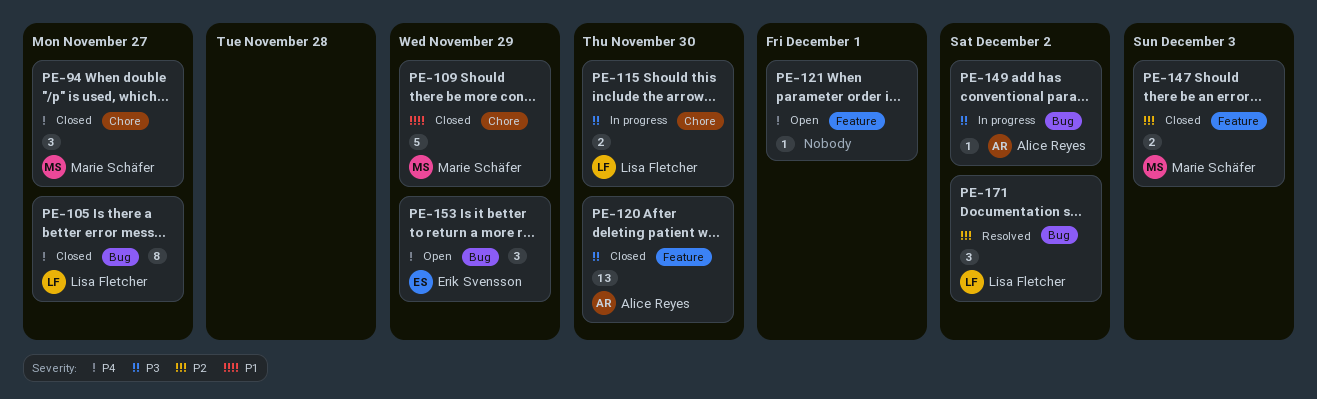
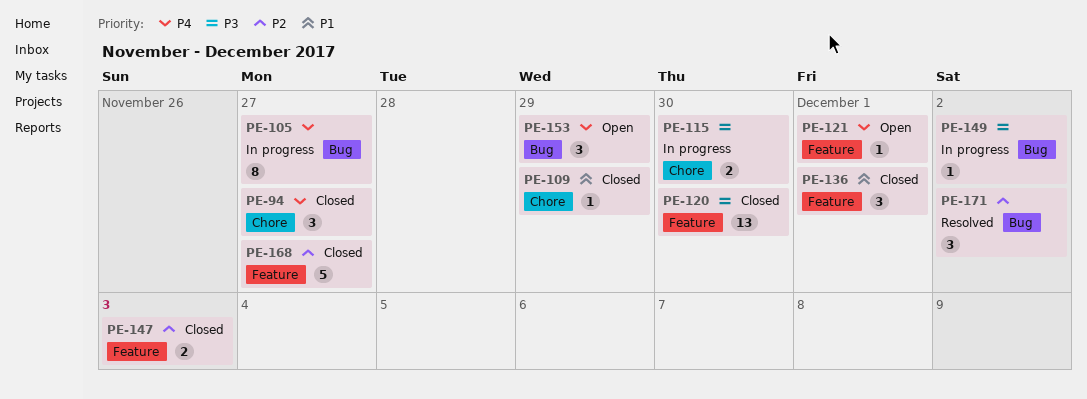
PE-105, status: Closed -> In progress
PE-109, estimate: 5 -> 1
PE-136: none -> present
PE-168: none -> present

